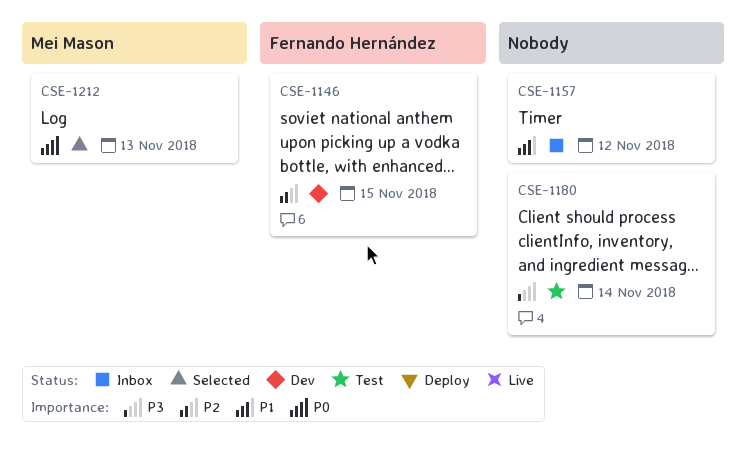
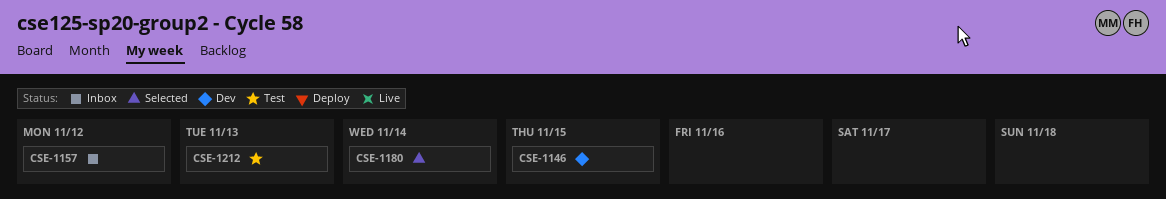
CSE-1180, status: Test -> Selected
CSE-1212, status: Selected -> Test

